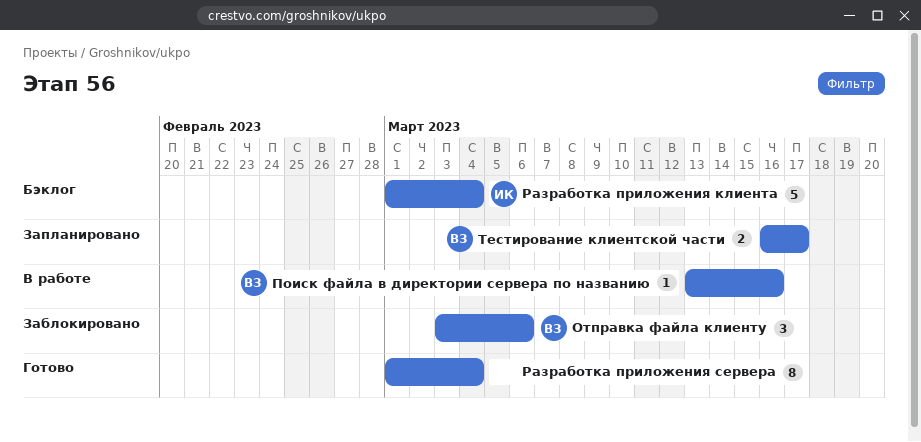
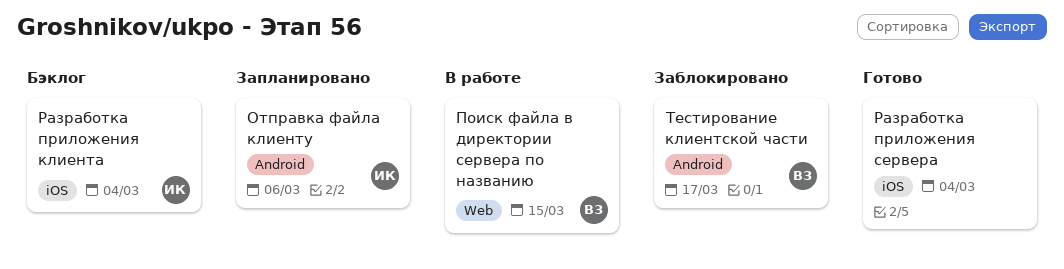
Отправка файла клиенту, status: Заблокировано -> Запланировано
Отправка файла клиенту, owner: ВЗ -> ИК
Поиск файла в директории сервера по названию, due: Mar 16 -> Mar 15
Тестирование клиентской части, status: Запланировано -> Заблокировано

